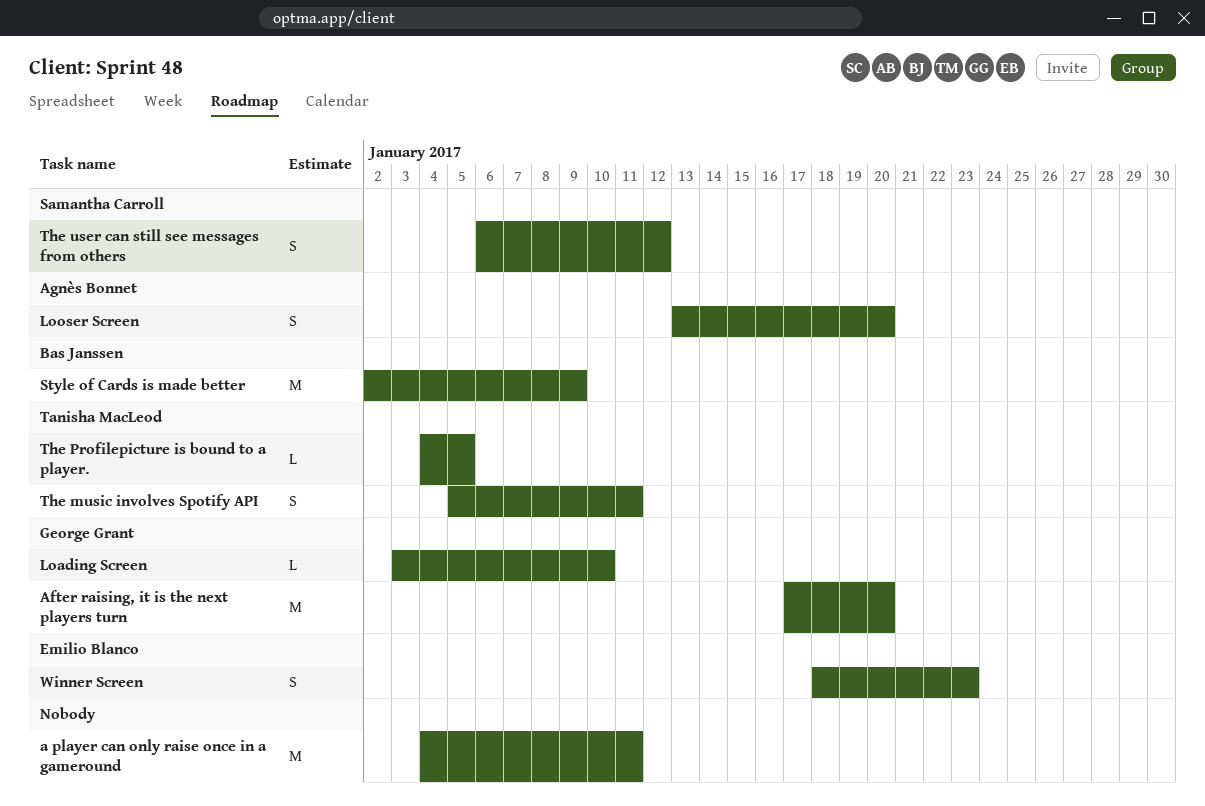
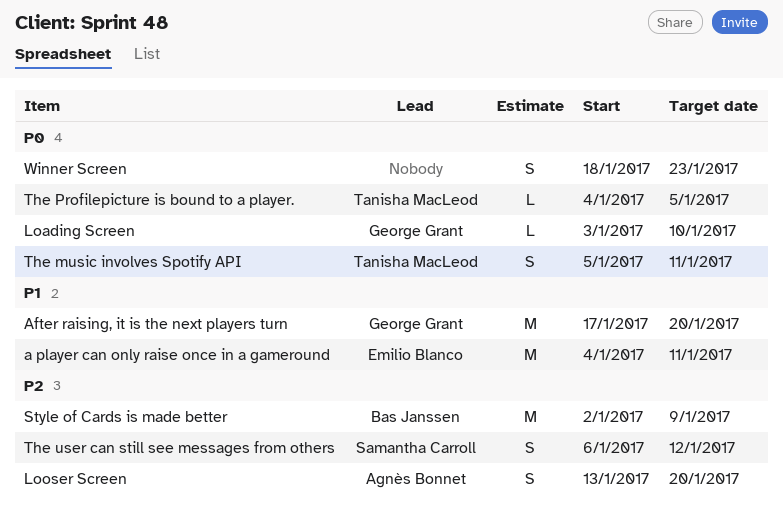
a player can only raise once in a gameround, owner: none -> Emilio Blanco
Winner Screen, owner: Emilio Blanco -> none

